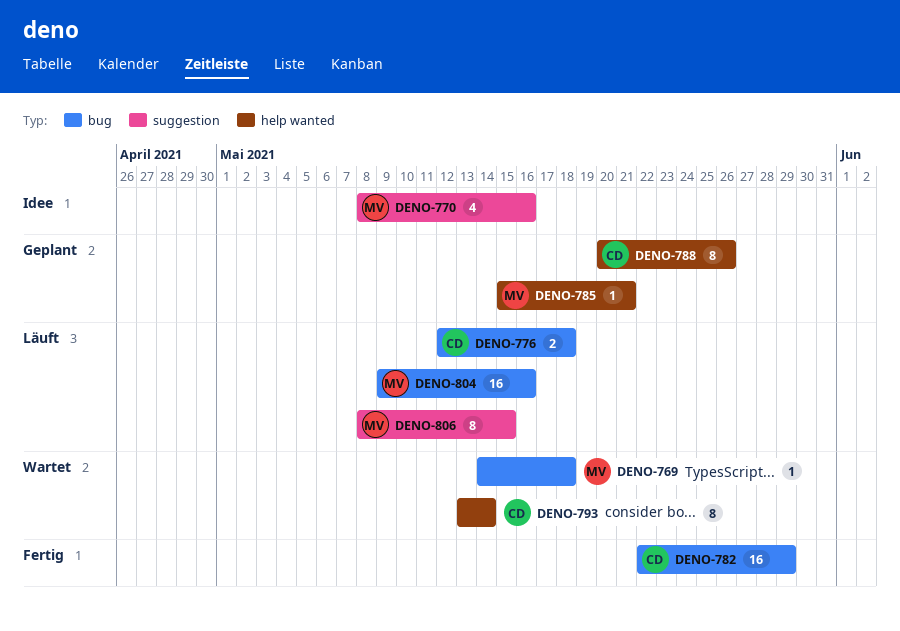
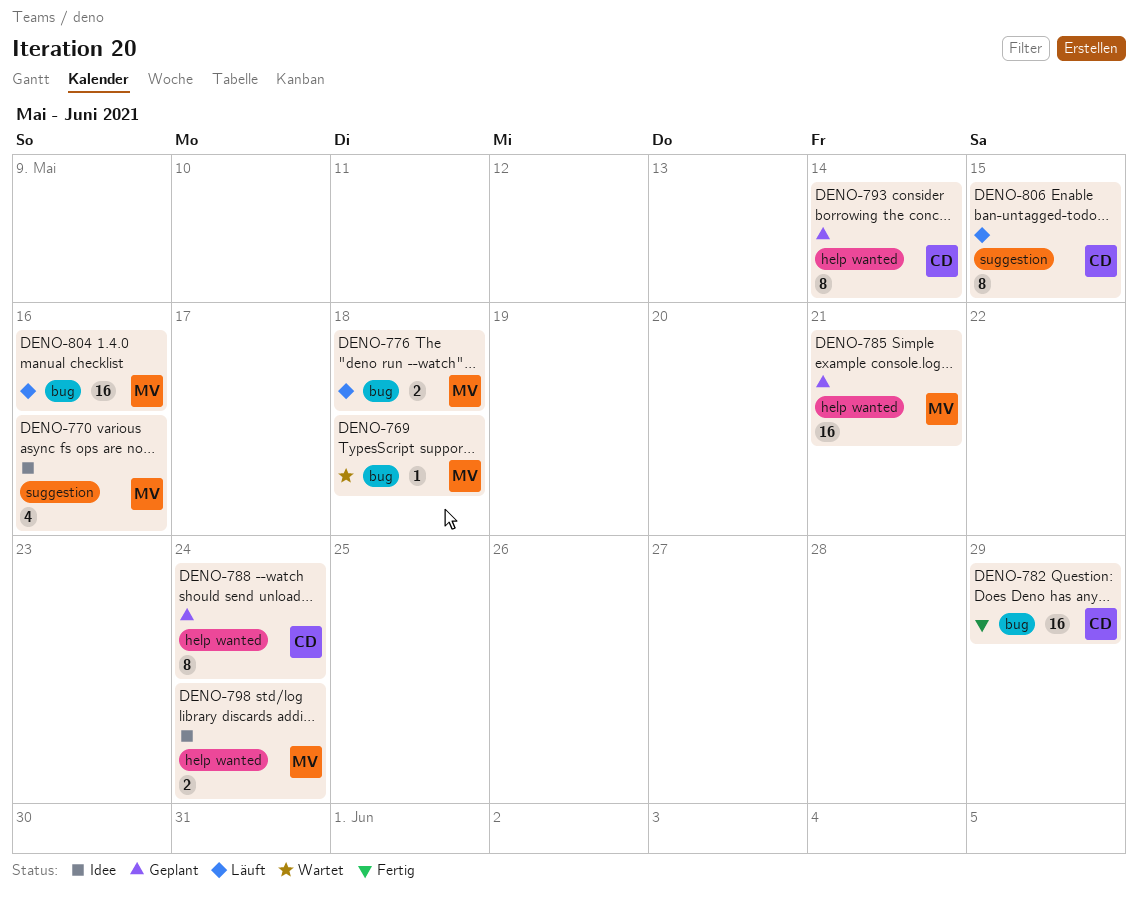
DENO-776, owner: CD -> MV
DENO-785, estimate: 1 -> 16
DENO-788, due: May 26 -> May 24
DENO-793, status: Wartet -> Geplant
DENO-798: none -> present
DENO-806, owner: MV -> CD

